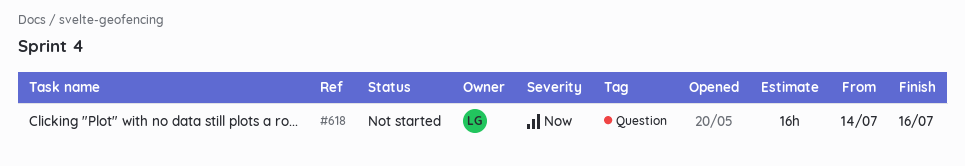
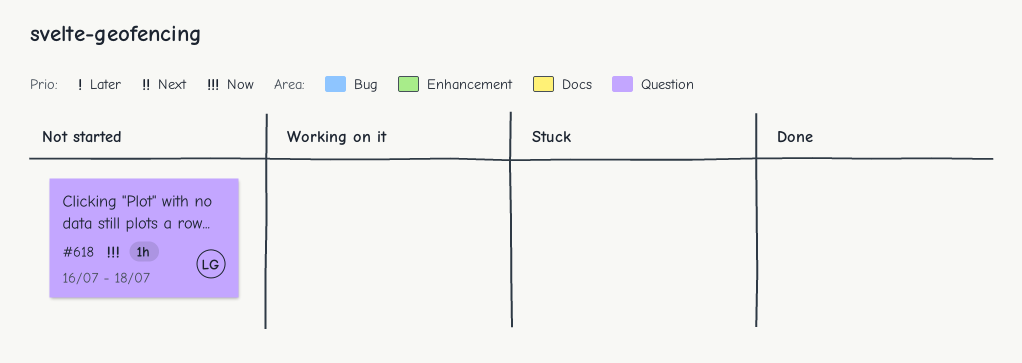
#618, estimate: 16h -> 1h
#618, start: Jul 14 -> Jul 16
#618, due: Jul 16 -> Jul 18

